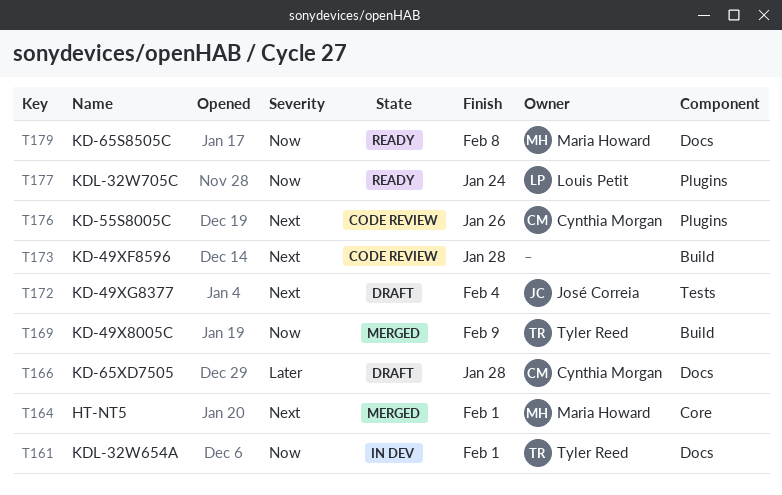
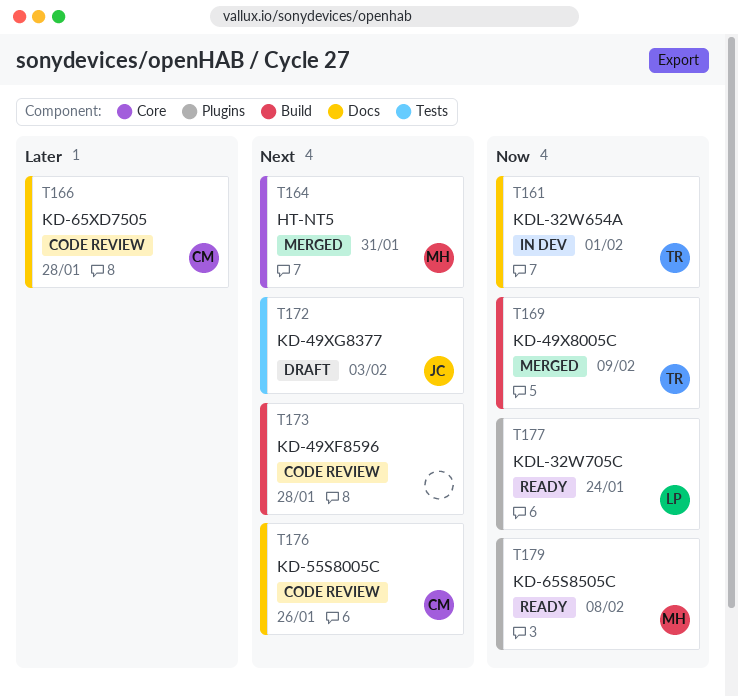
T164, due: Feb 1 -> Jan 31
T166, status: Draft -> Code review
T172, due: Feb 4 -> Feb 3
T176, label: Plugins -> Docs
T179, label: Docs -> Plugins

